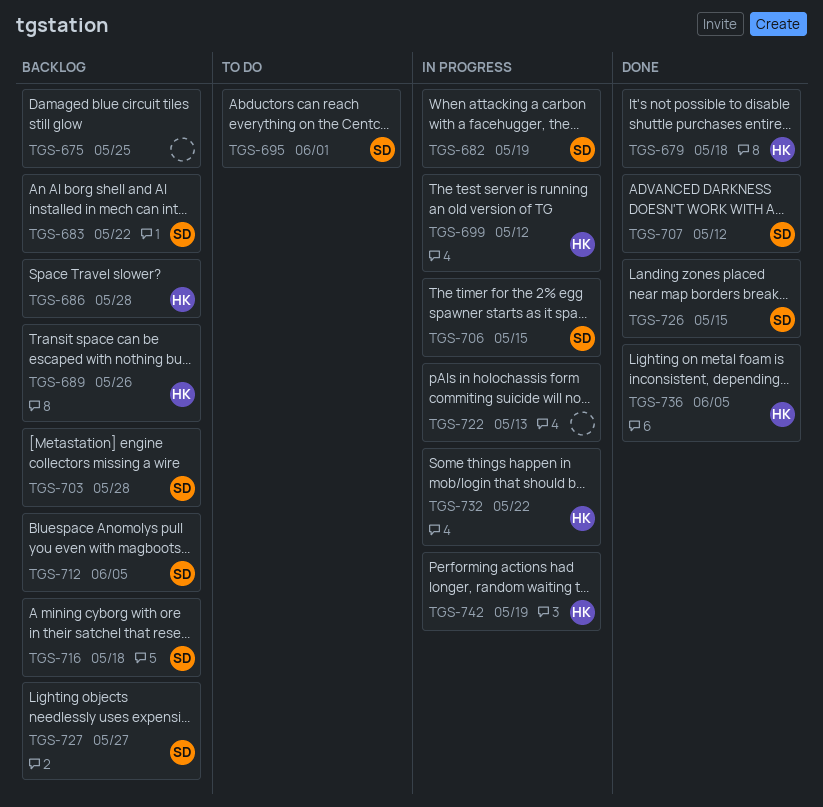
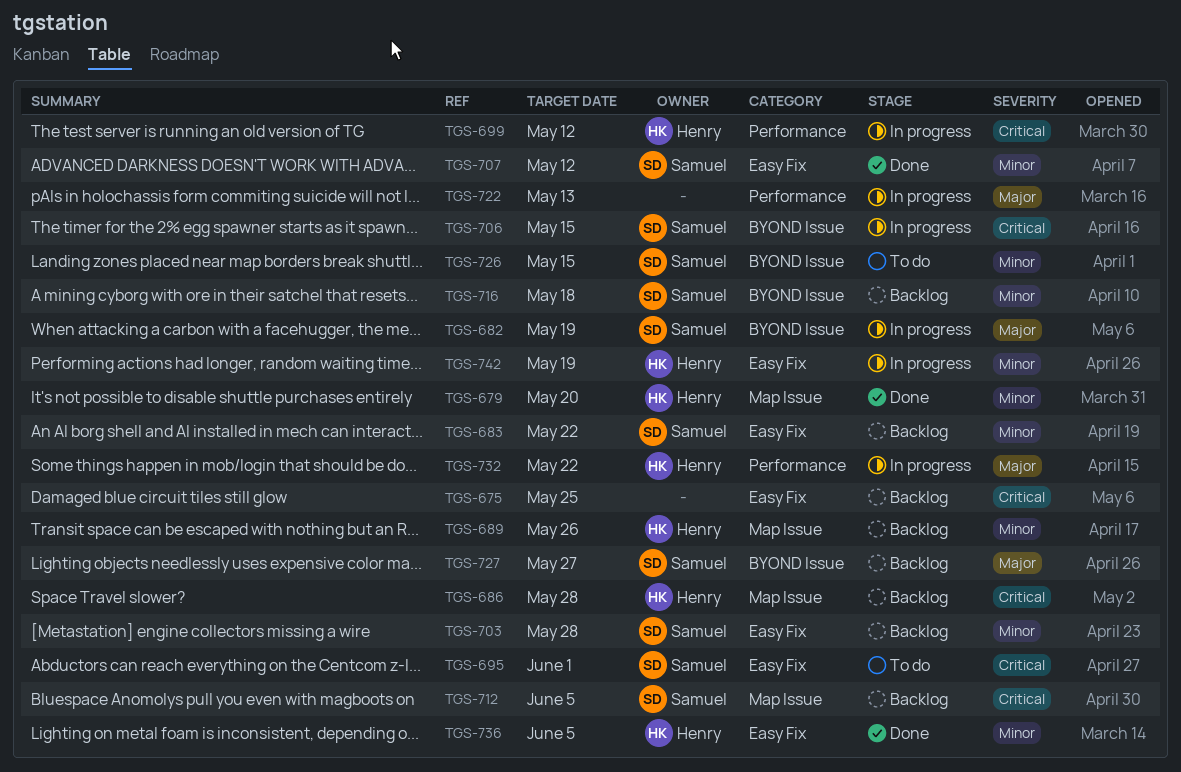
TGS-679, due: May 18 -> May 20
TGS-726, status: Done -> To do

